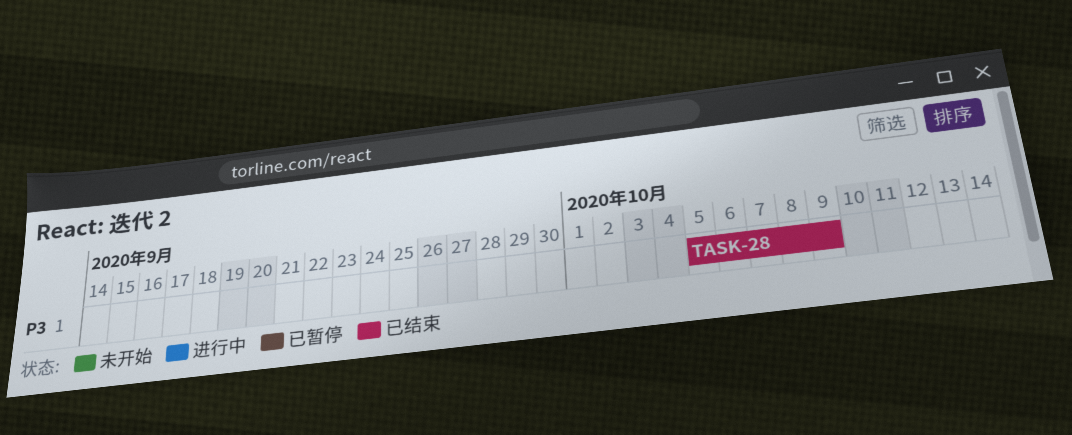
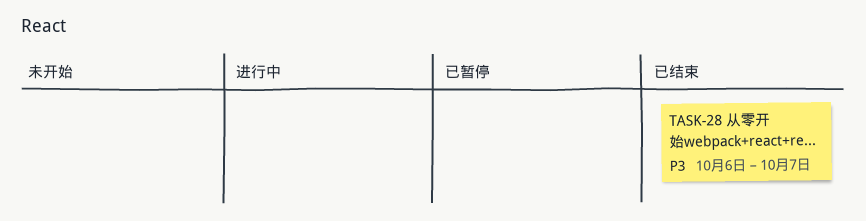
TASK-28, start: Oct 5 -> Oct 6
TASK-28, due: Oct 9 -> Oct 7

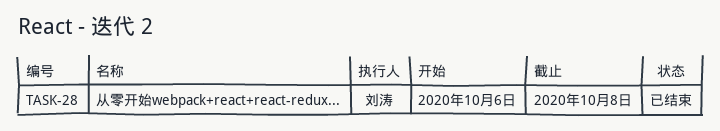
TASK-28, due: Oct 7 -> Oct 8

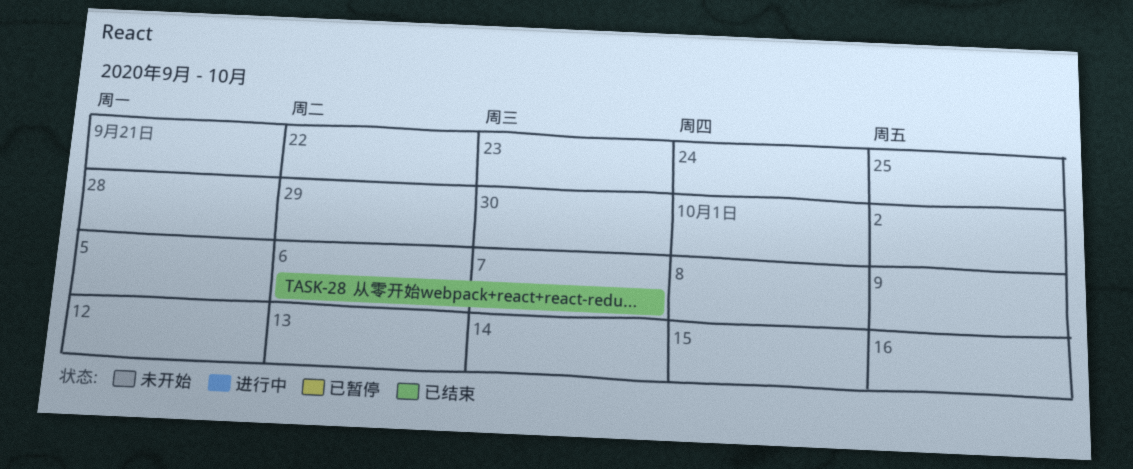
TASK-28, due: Oct 8 -> Oct 7

